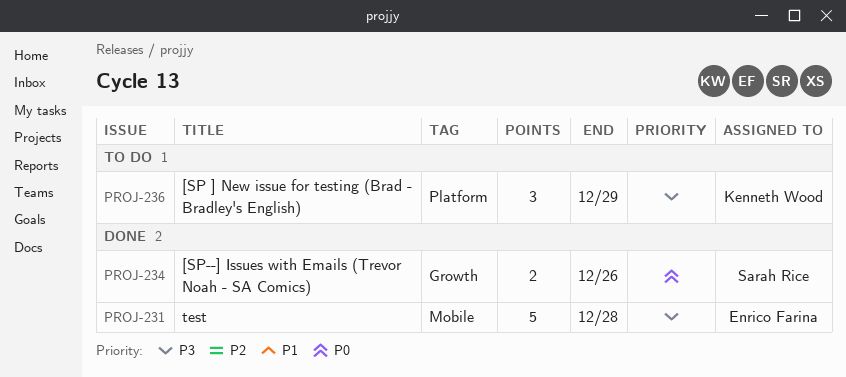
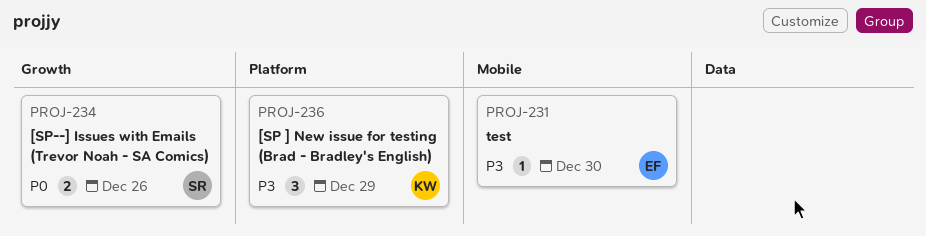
PROJ-231, estimate: 5 -> 1
PROJ-231, due: Dec 28 -> Dec 30

